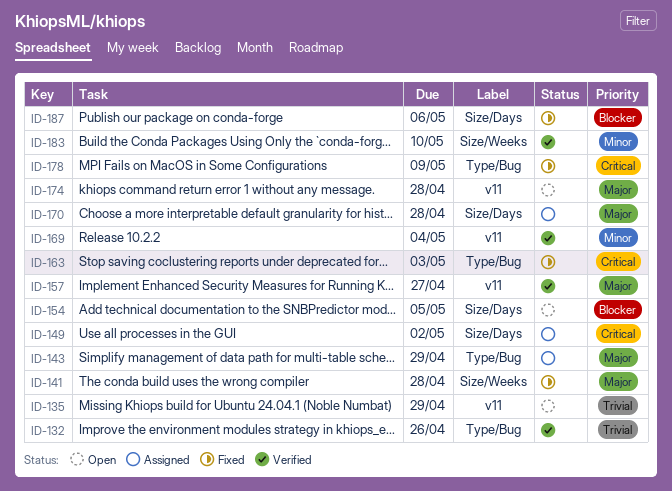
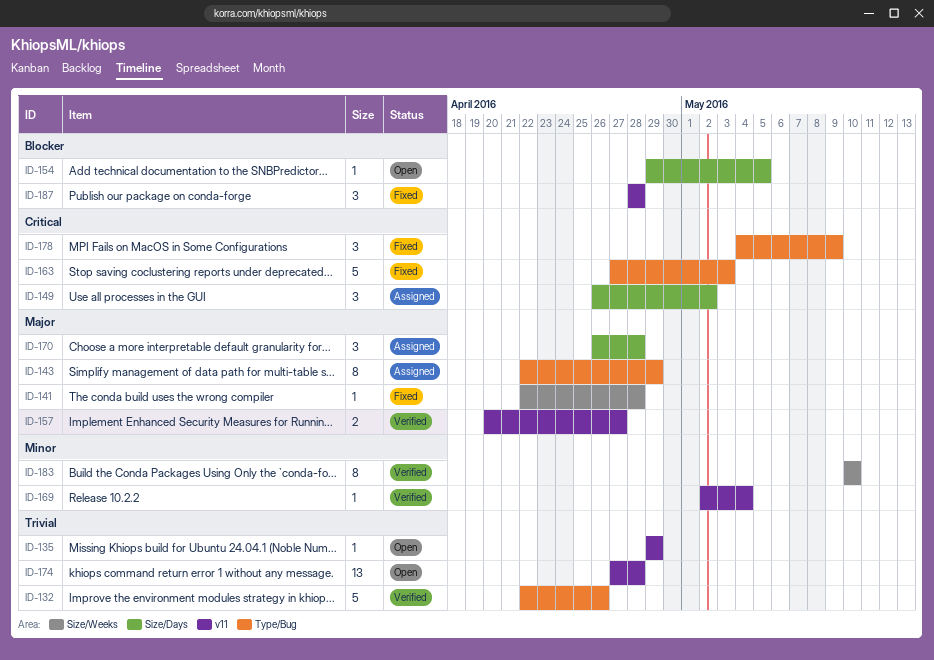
ID-174, priority: Major -> Trivial
ID-187, label: Size/Days -> v11
ID-187, due: May 6 -> Apr 28

